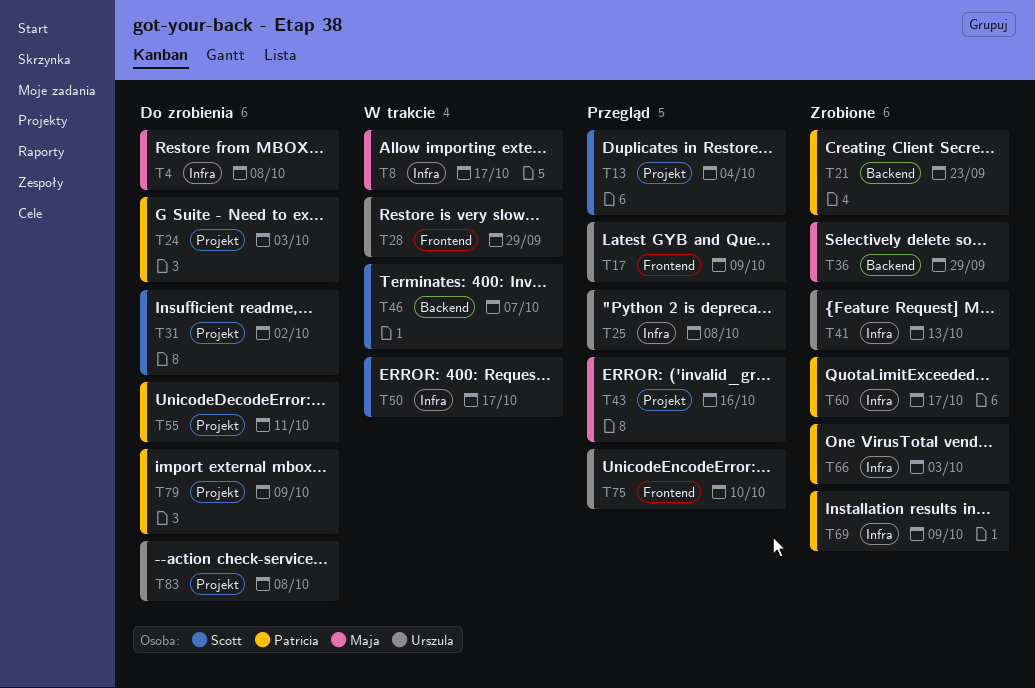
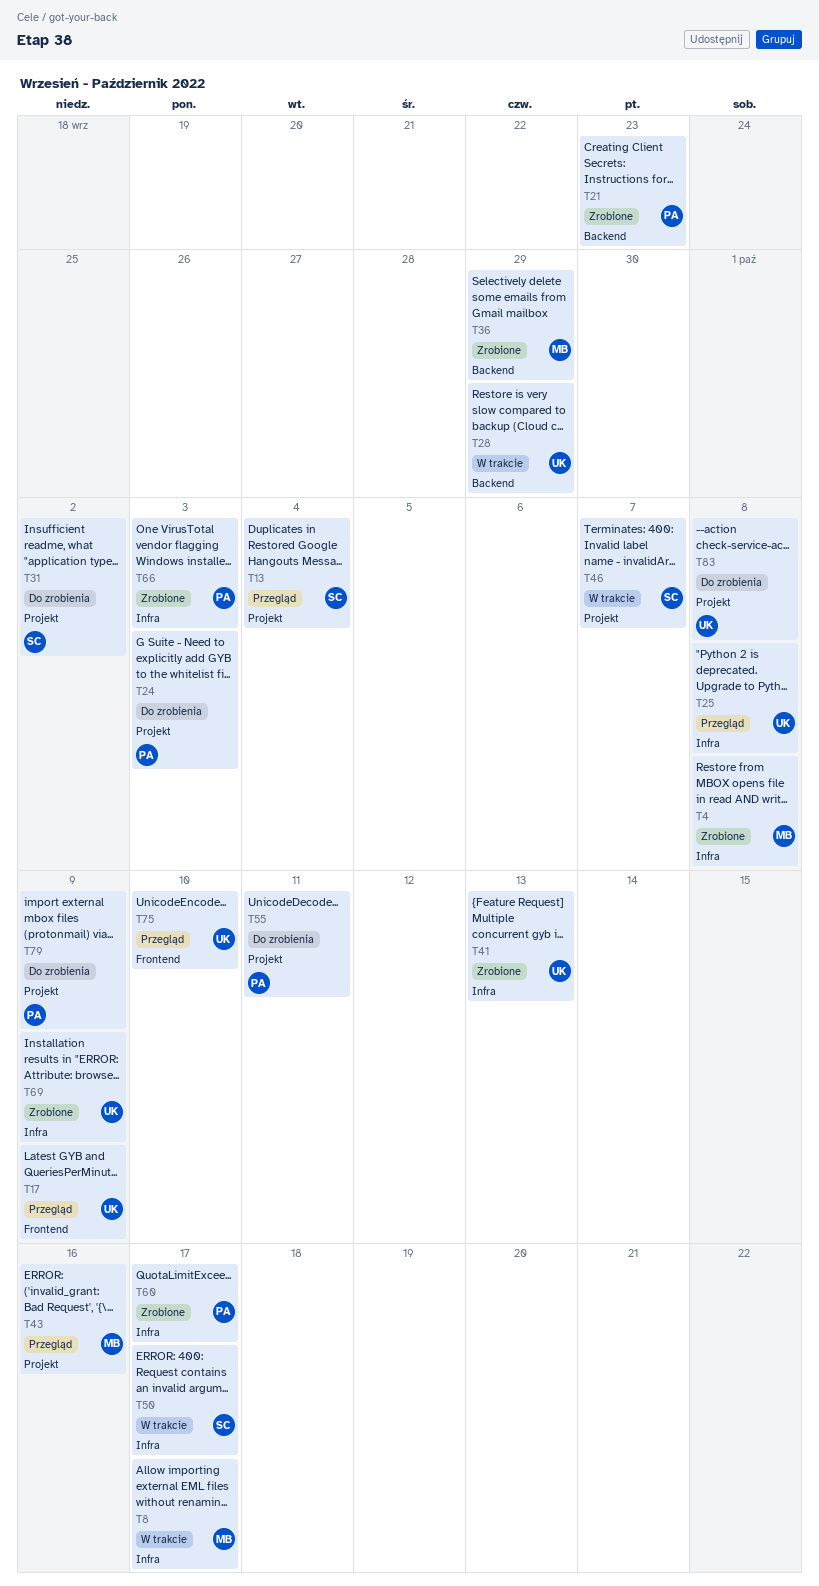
T4, status: Do zrobienia -> Zrobione
T28, label: Frontend -> Backend
T46, label: Backend -> Projekt
T69, owner: Patricia -> Urszula

